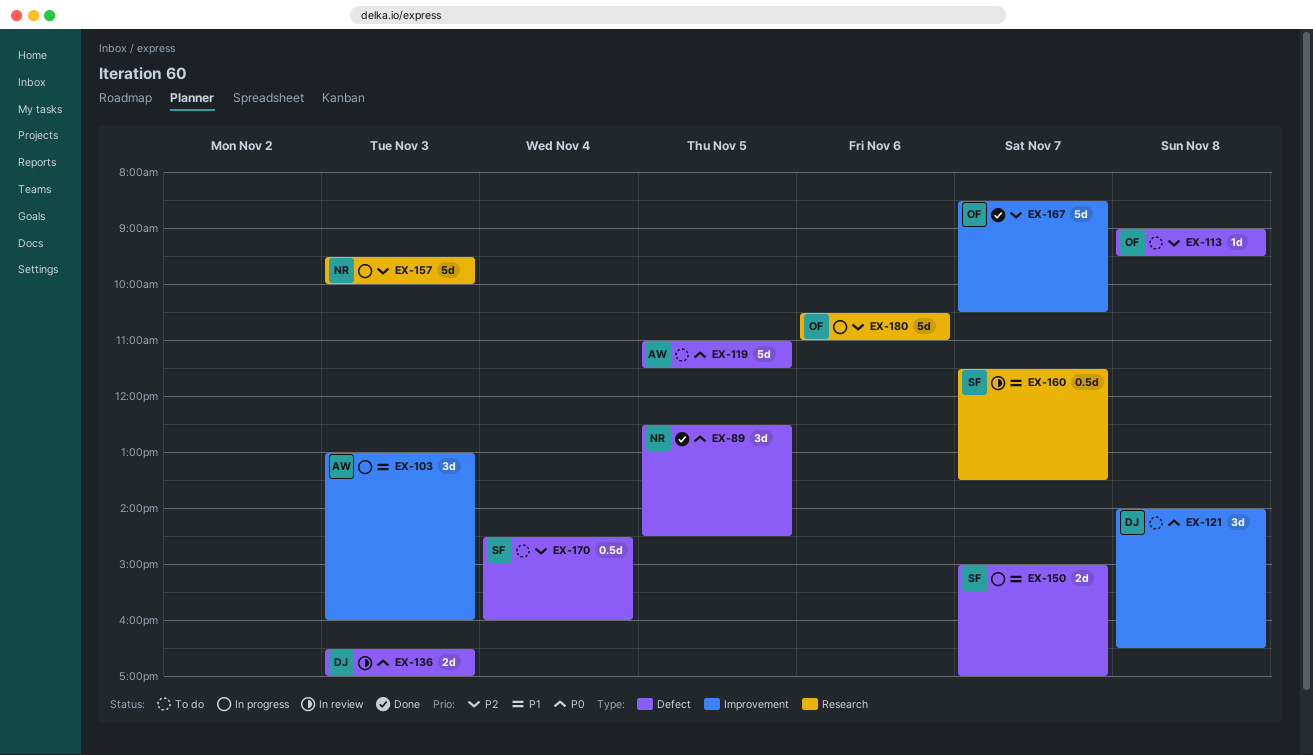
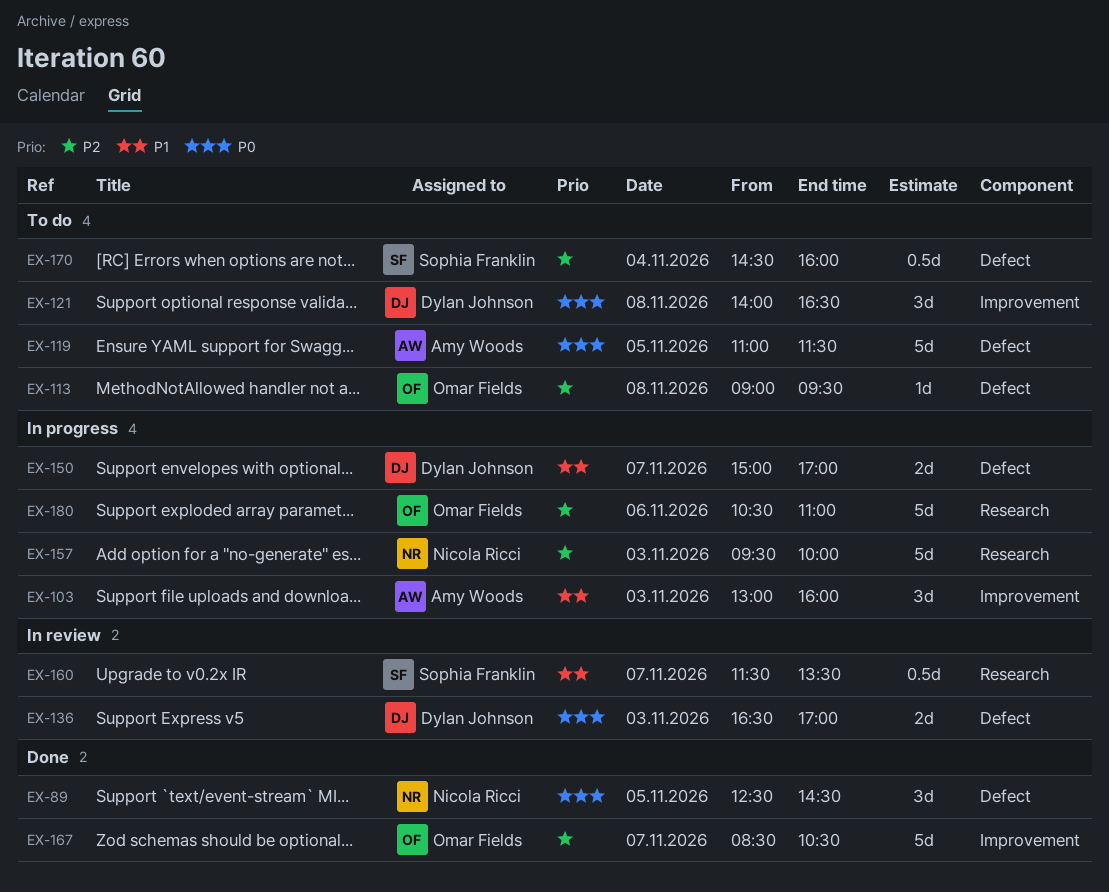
EX-150, owner: Sophia Franklin -> Dylan Johnson

